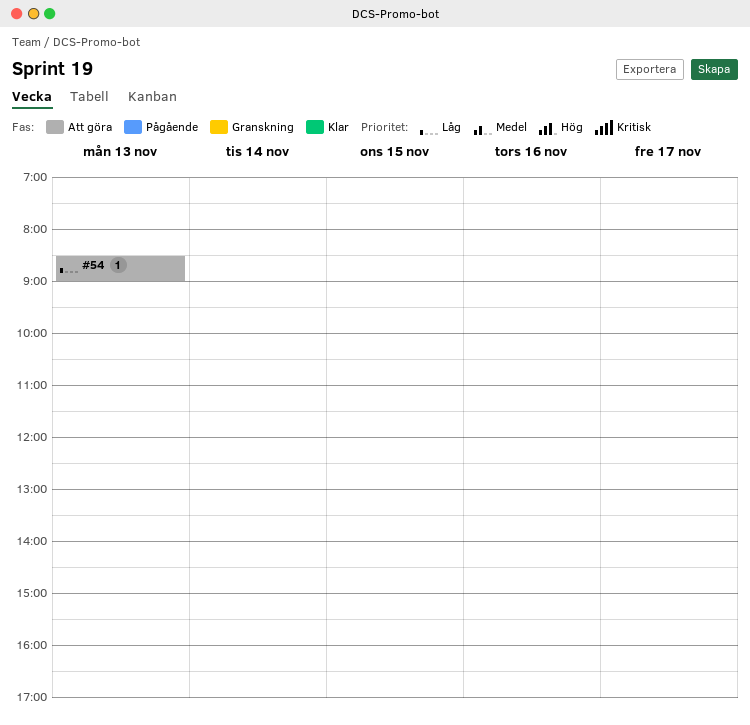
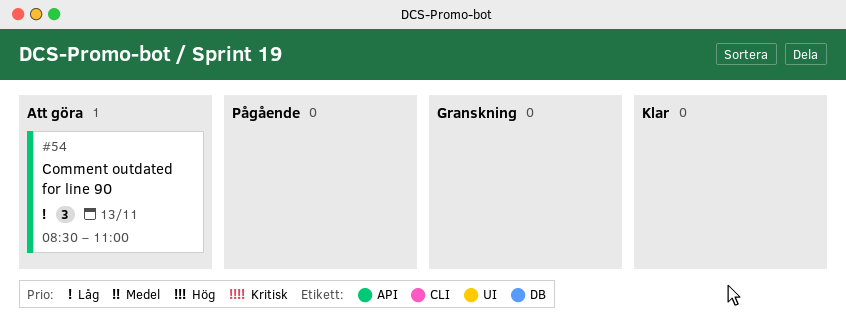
#54, estimate: 1 -> 3
#54, ends: 09:00 -> 11:00

